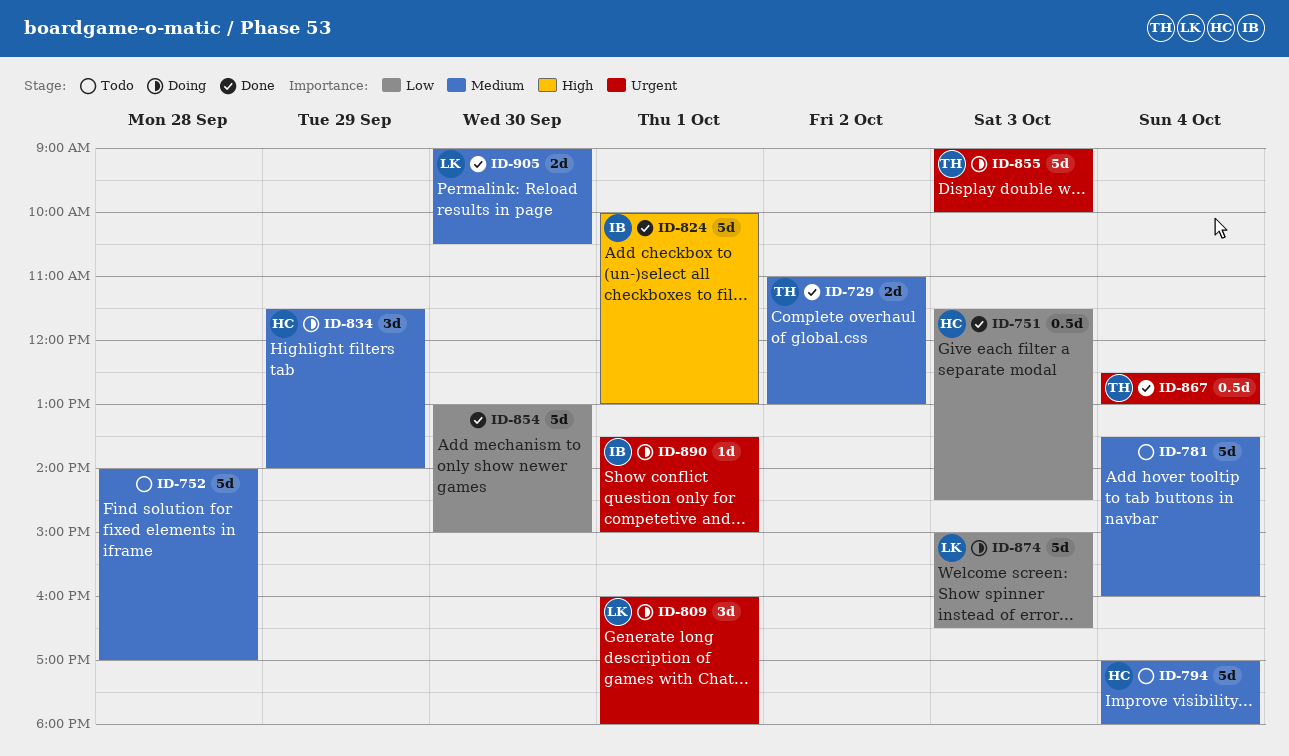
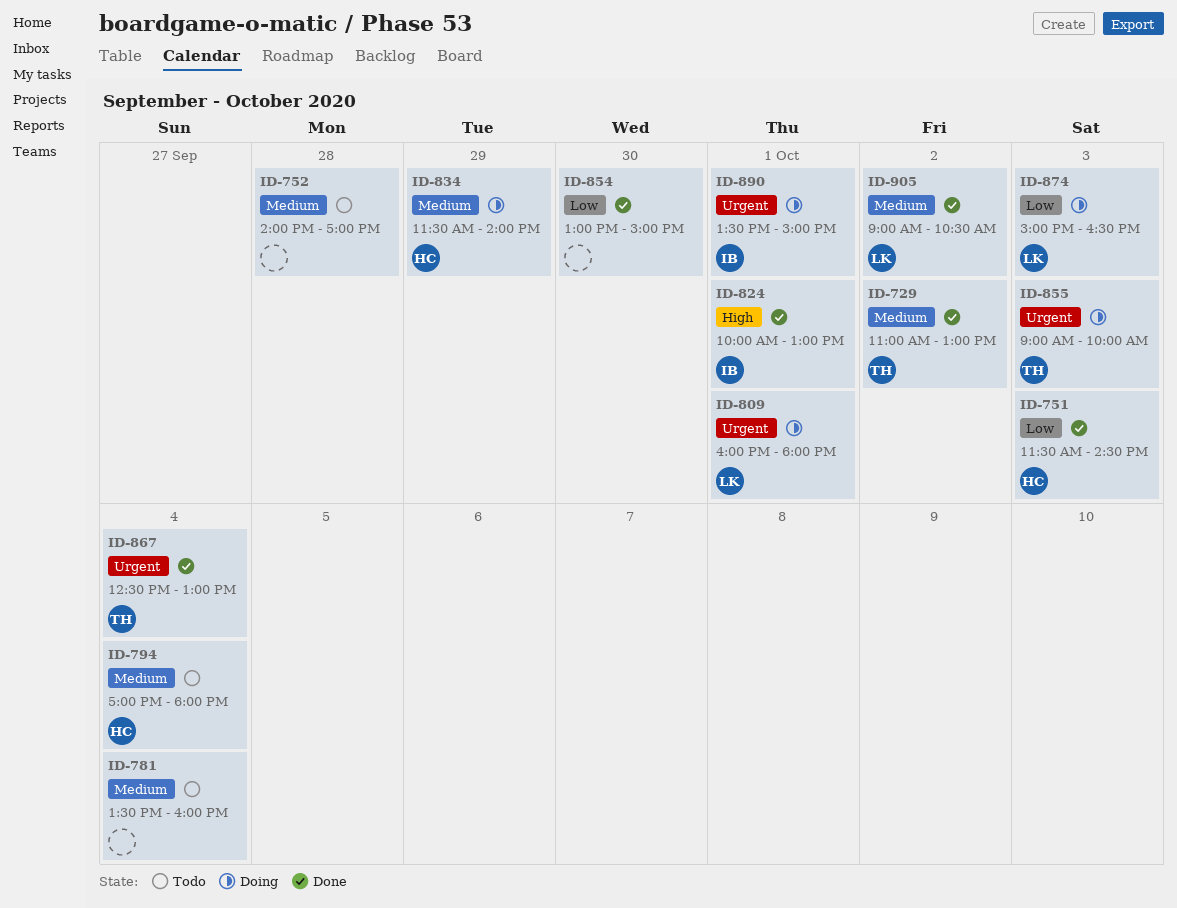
ID-905, day: Sep 30 -> Oct 2

